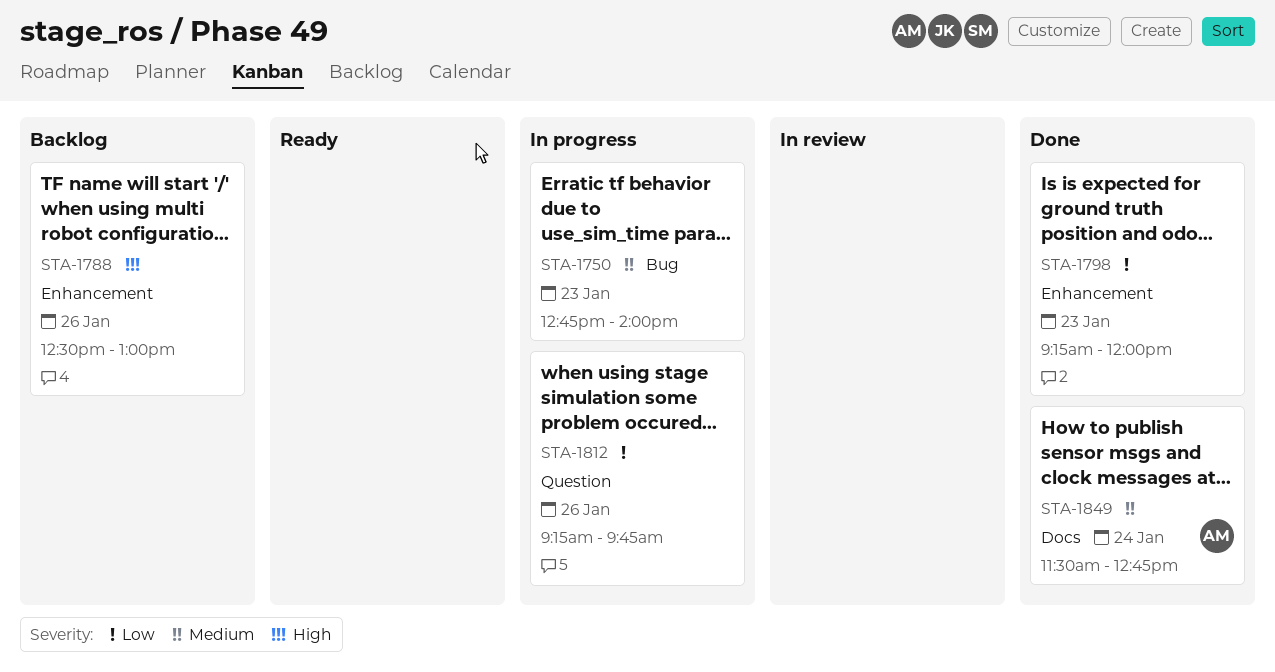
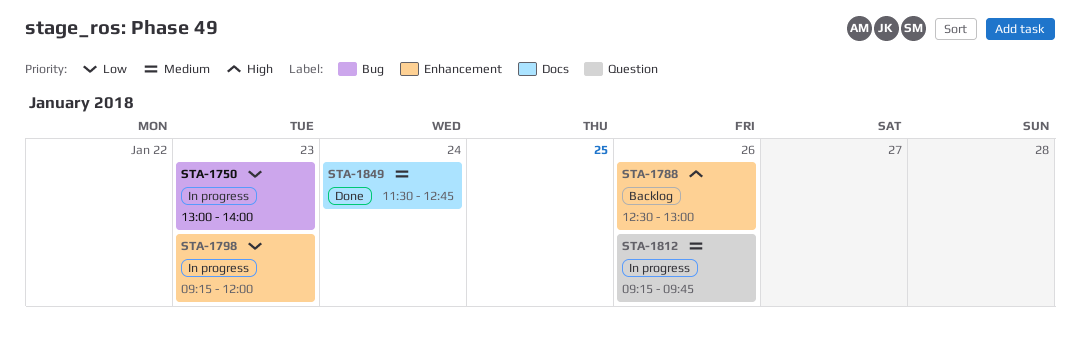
STA-1750, priority: Medium -> Low
STA-1750, begins: 12:45 -> 13:00
STA-1798, status: Done -> In progress
STA-1812, priority: Low -> Medium

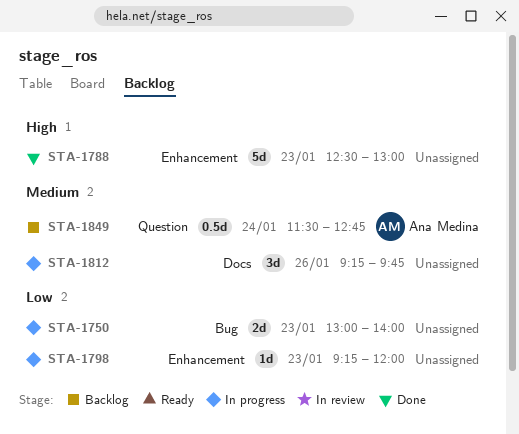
STA-1788, status: Backlog -> Done
STA-1788, day: Jan 26 -> Jan 23
STA-1812, label: Question -> Docs
STA-1849, status: Done -> Backlog
STA-1849, label: Docs -> Question

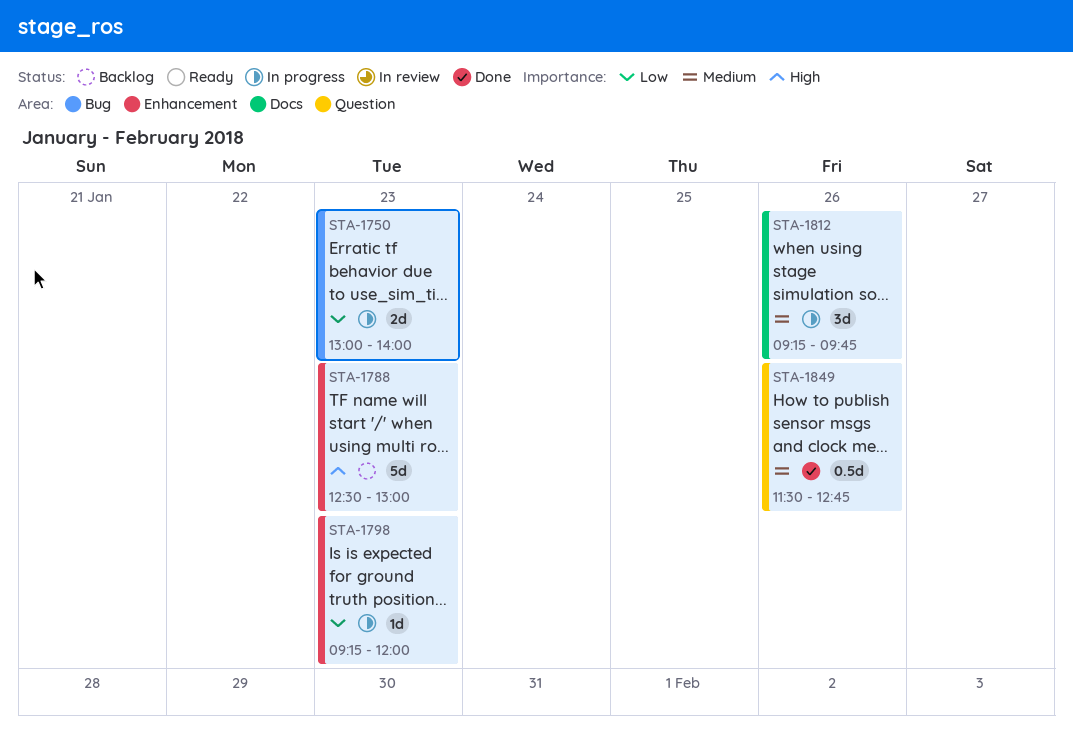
STA-1788, status: Done -> Backlog
STA-1849, status: Backlog -> Done
STA-1849, day: Jan 24 -> Jan 26

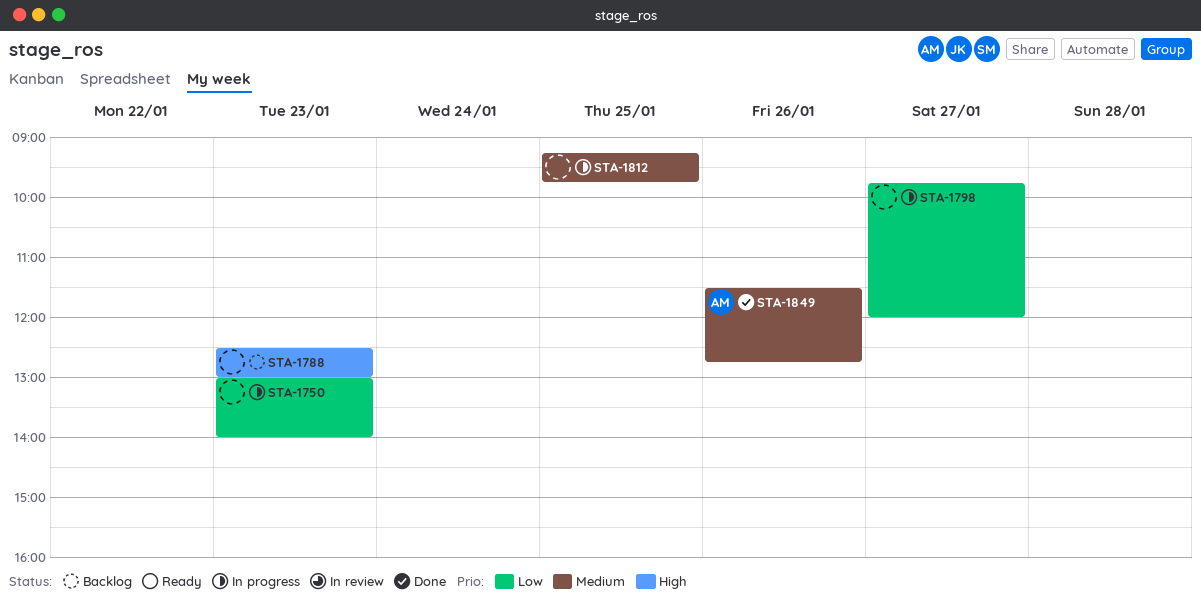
STA-1798, day: Jan 23 -> Jan 27
STA-1798, begins: 09:15 -> 09:45
STA-1812, day: Jan 26 -> Jan 25

